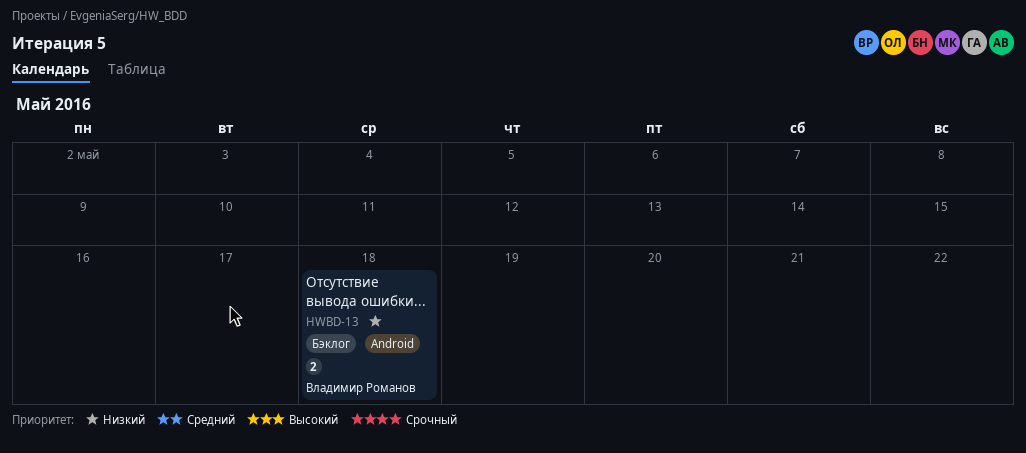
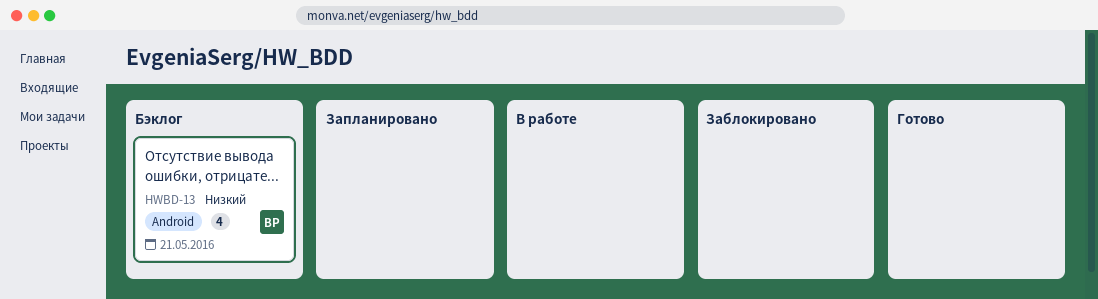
HWBD-13, estimate: 2 -> 4
HWBD-13, due: May 18 -> May 21

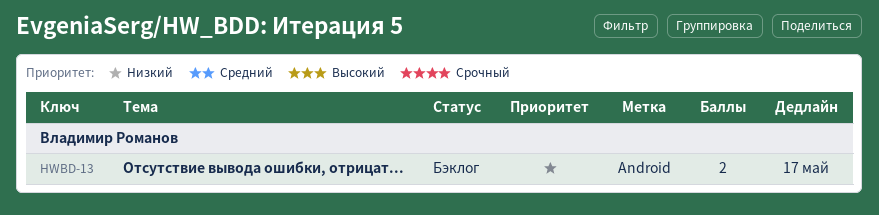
HWBD-13, estimate: 4 -> 2
HWBD-13, due: May 21 -> May 17

